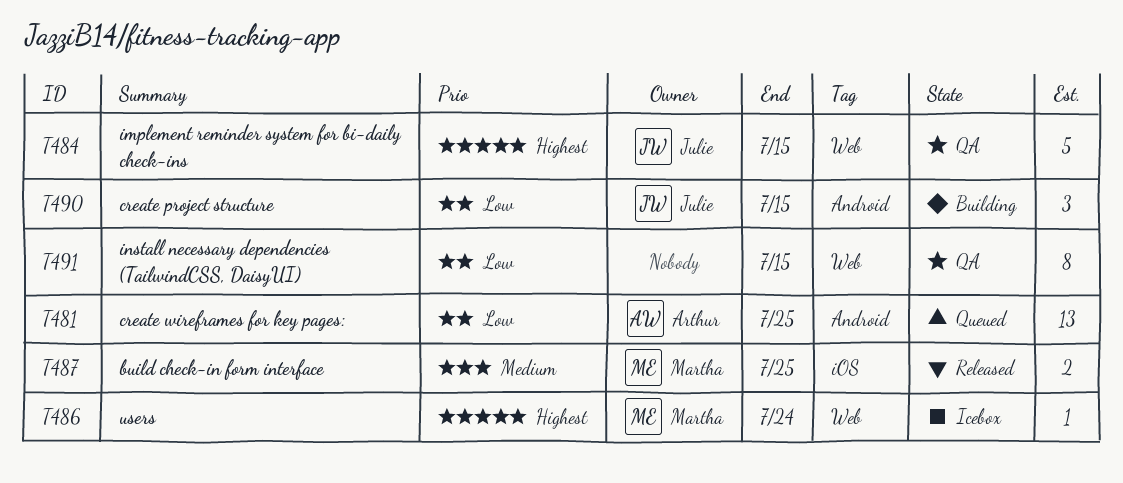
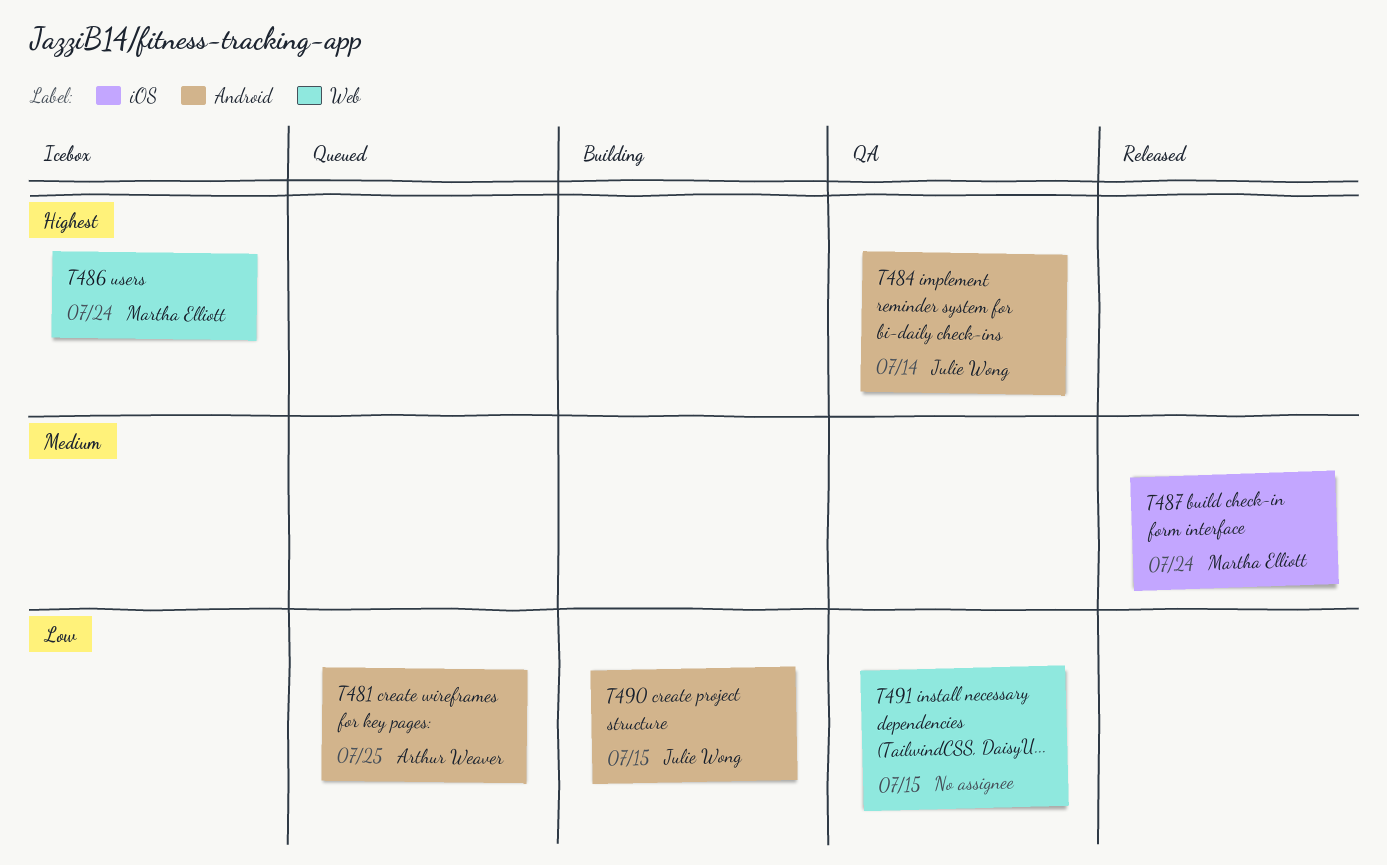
T484, label: Web -> Android
T484, due: Jul 15 -> Jul 14
T487, due: Jul 25 -> Jul 24

